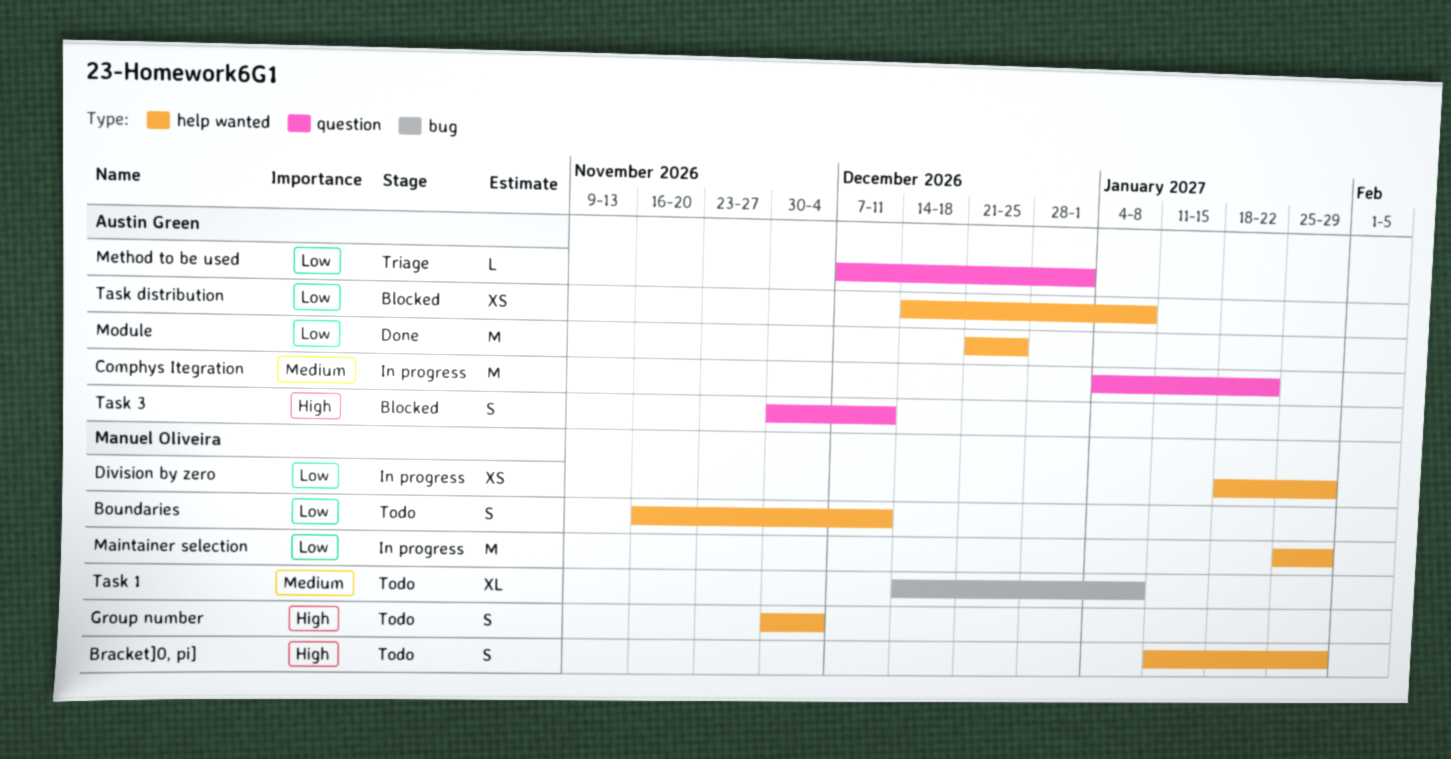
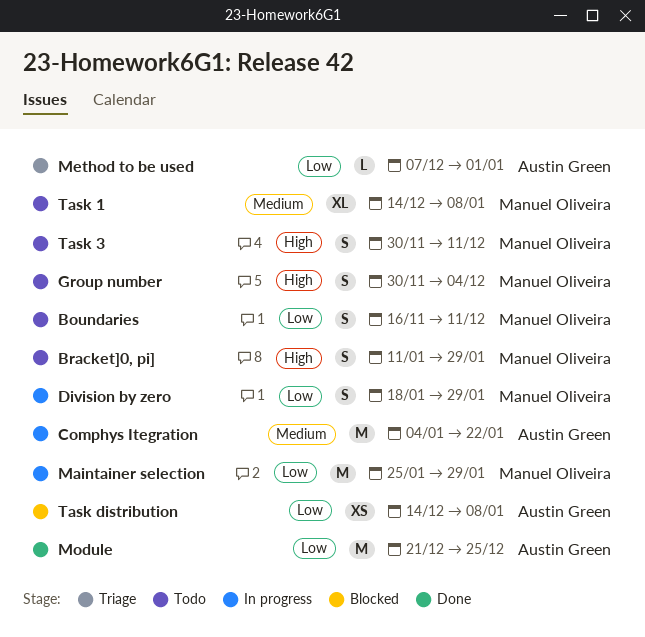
Division by zero, estimate: XS -> S
Task 3, status: Blocked -> Todo
Task 3, owner: Austin Green -> Manuel Oliveira

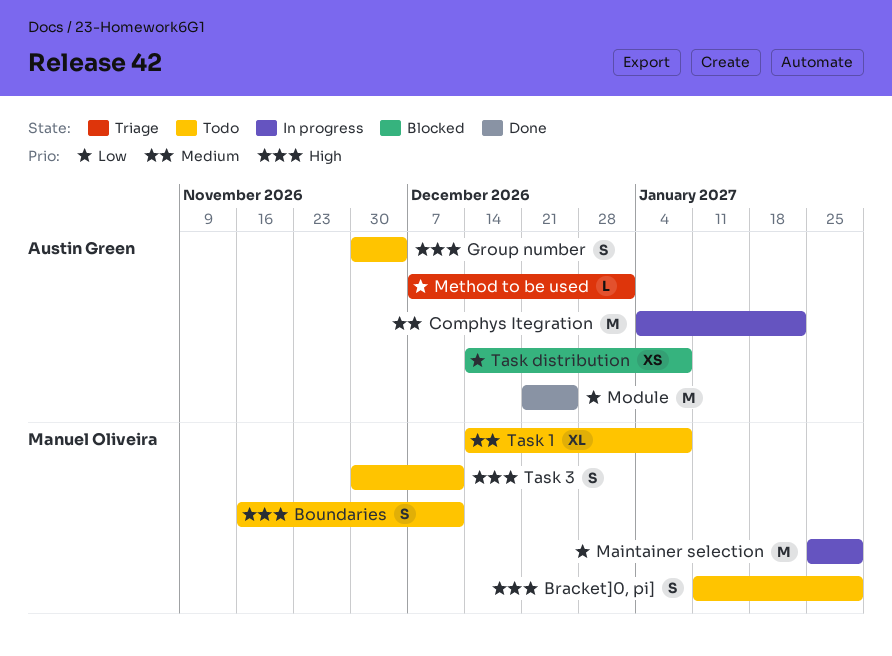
Boundaries, priority: Low -> High
Division by zero: present -> none
Group number, owner: Manuel Oliveira -> Austin Green

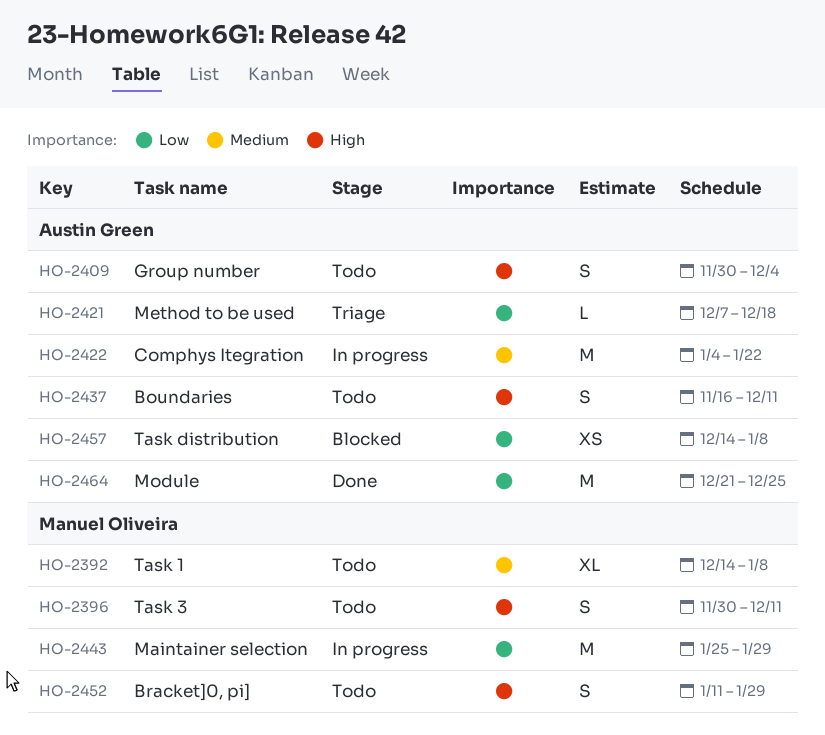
Boundaries, owner: Manuel Oliveira -> Austin Green
Method to be used, due: Jan 1 -> Dec 18

